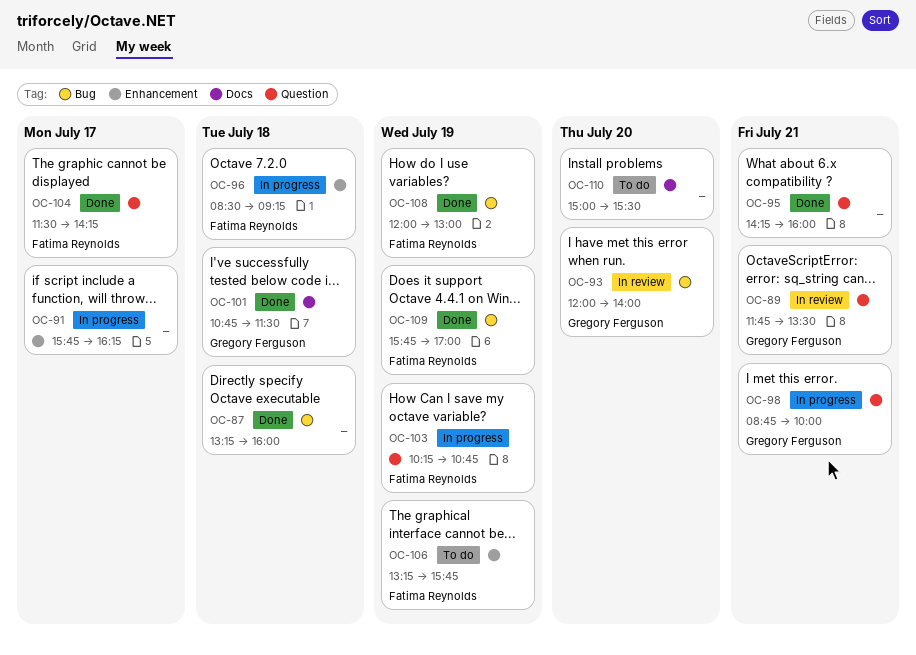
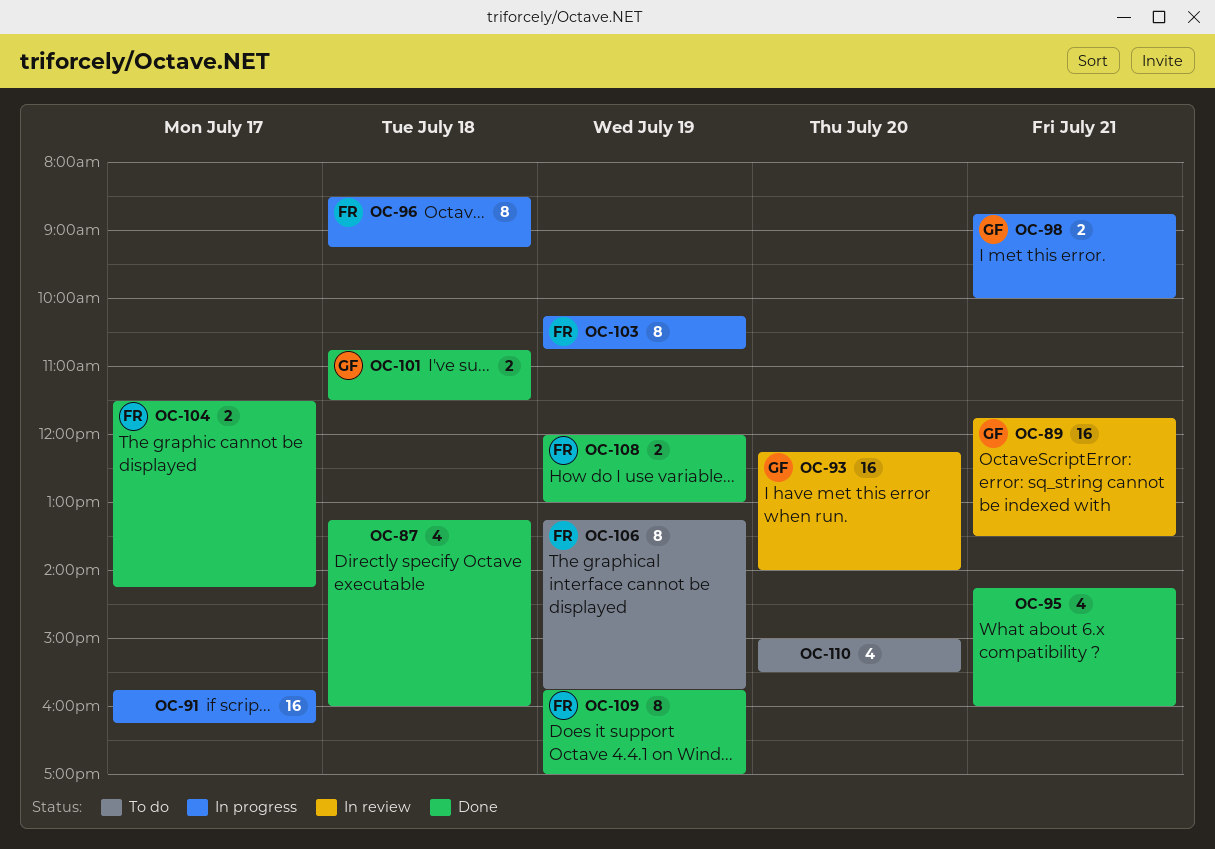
OC-93, begins: 12:00 -> 12:15

